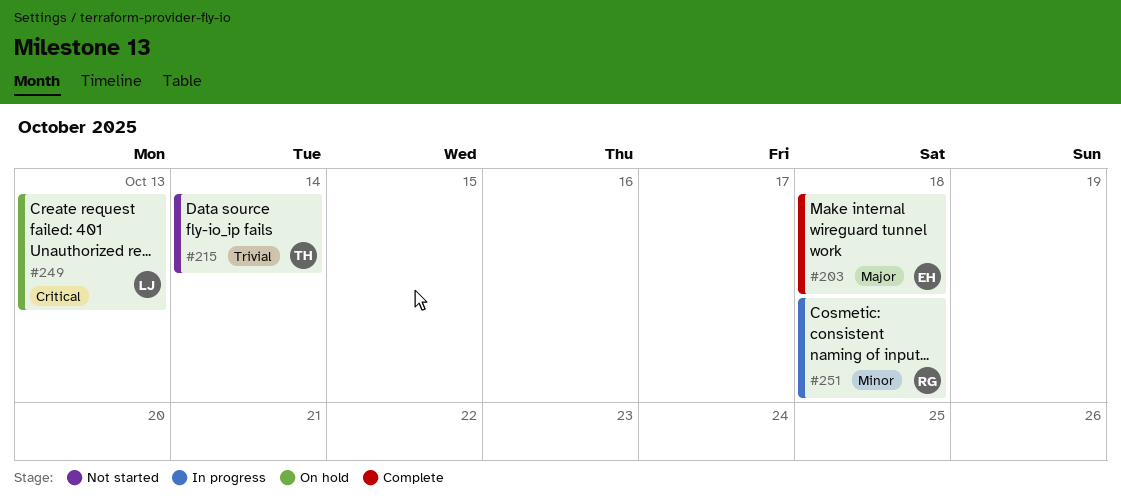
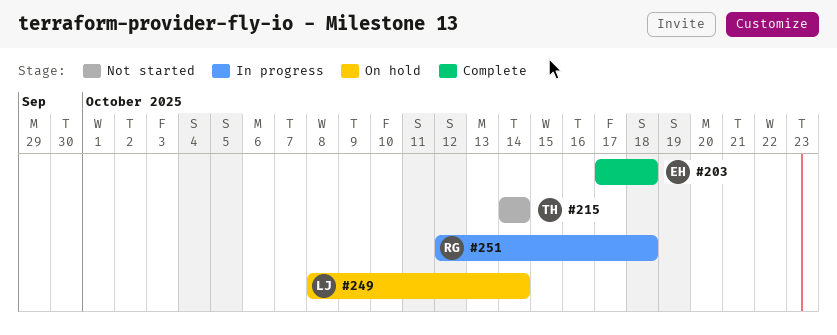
#249, due: Oct 13 -> Oct 14

